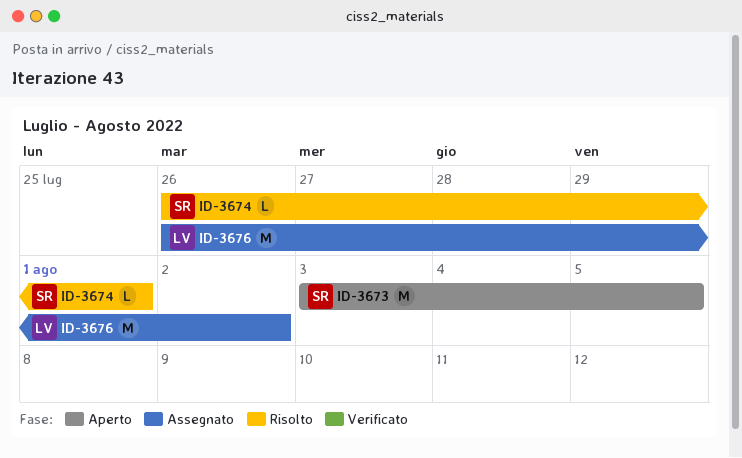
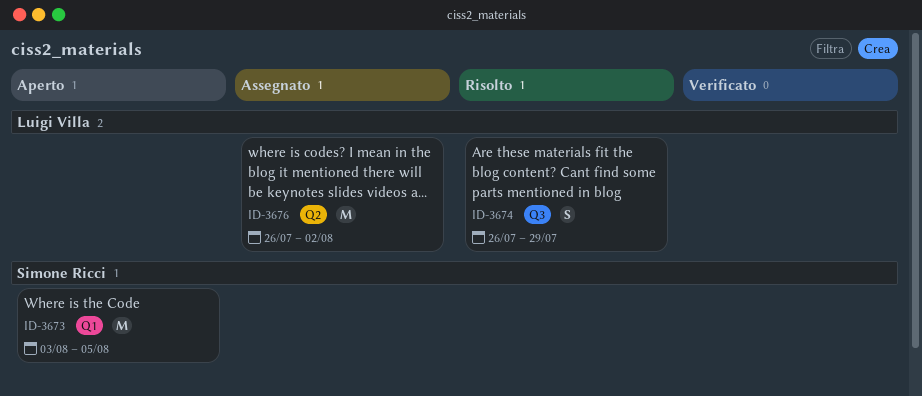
ID-3674, owner: Simone Ricci -> Luigi Villa
ID-3674, estimate: L -> S
ID-3674, due: Aug 1 -> Jul 29

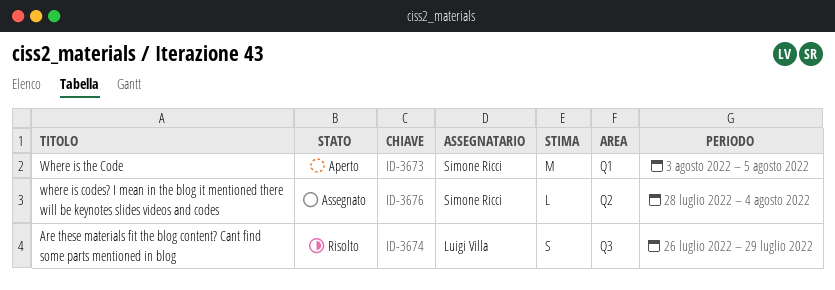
ID-3676, owner: Luigi Villa -> Simone Ricci
ID-3676, estimate: M -> L
ID-3676, start: Jul 26 -> Jul 28
ID-3676, due: Aug 2 -> Aug 4

